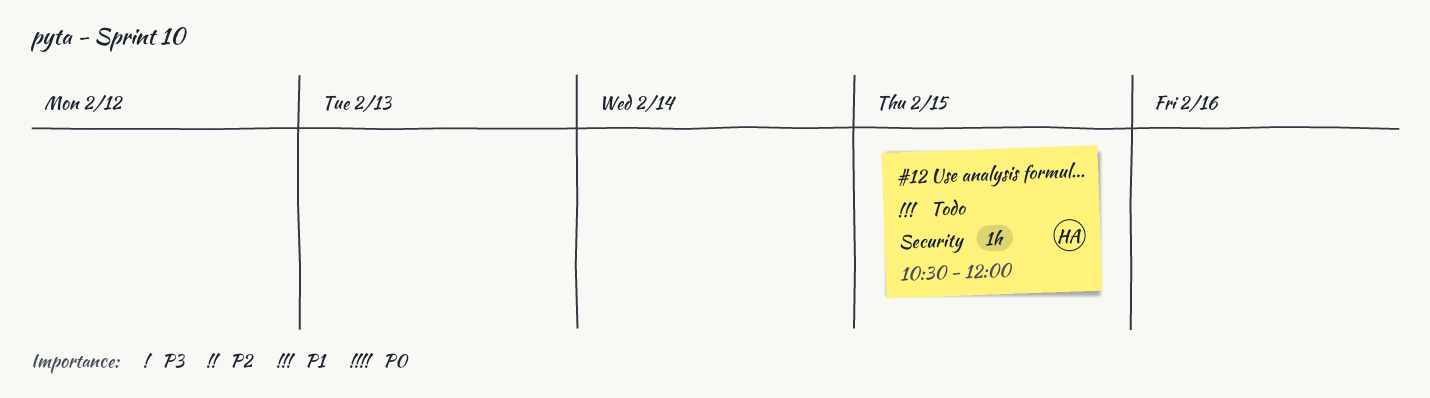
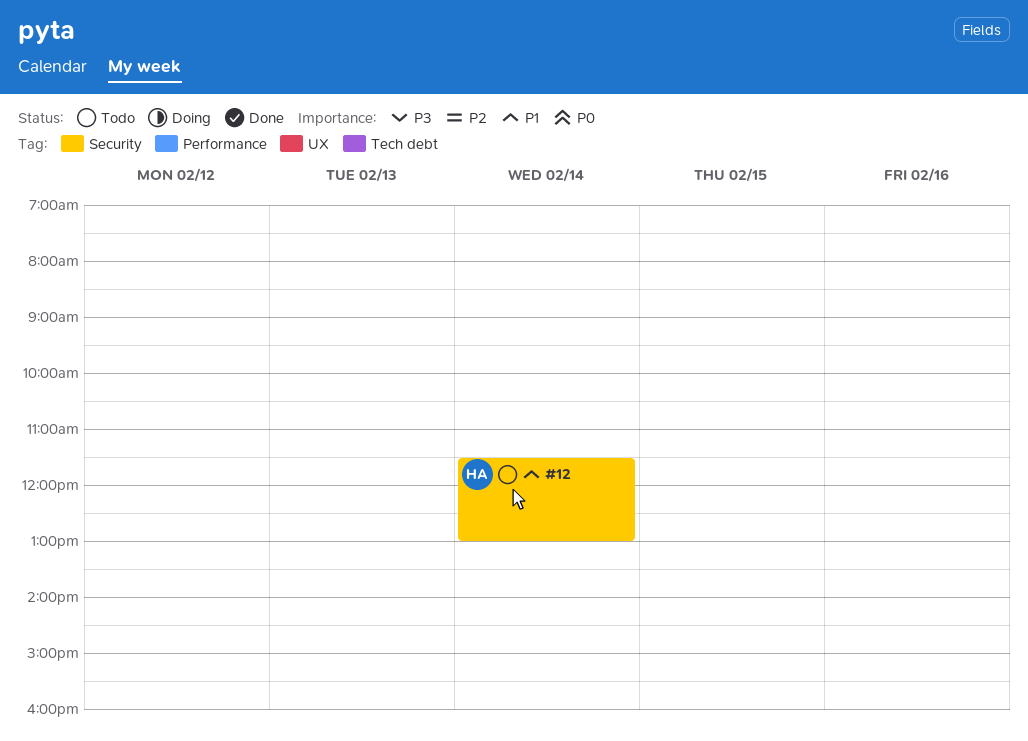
#12, day: Feb 15 -> Feb 14
#12, begins: 10:30 -> 11:30
#12, ends: 12:00 -> 13:00

